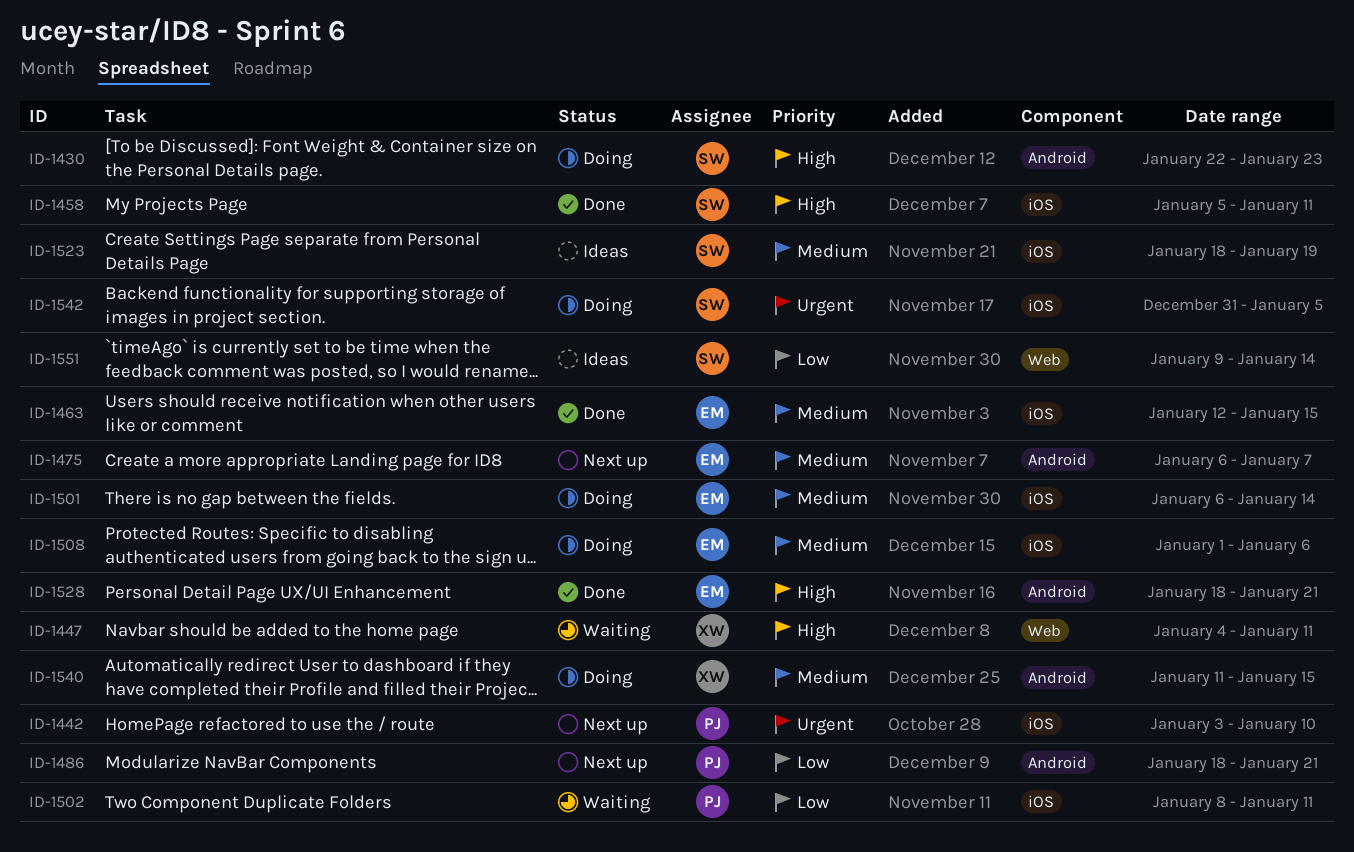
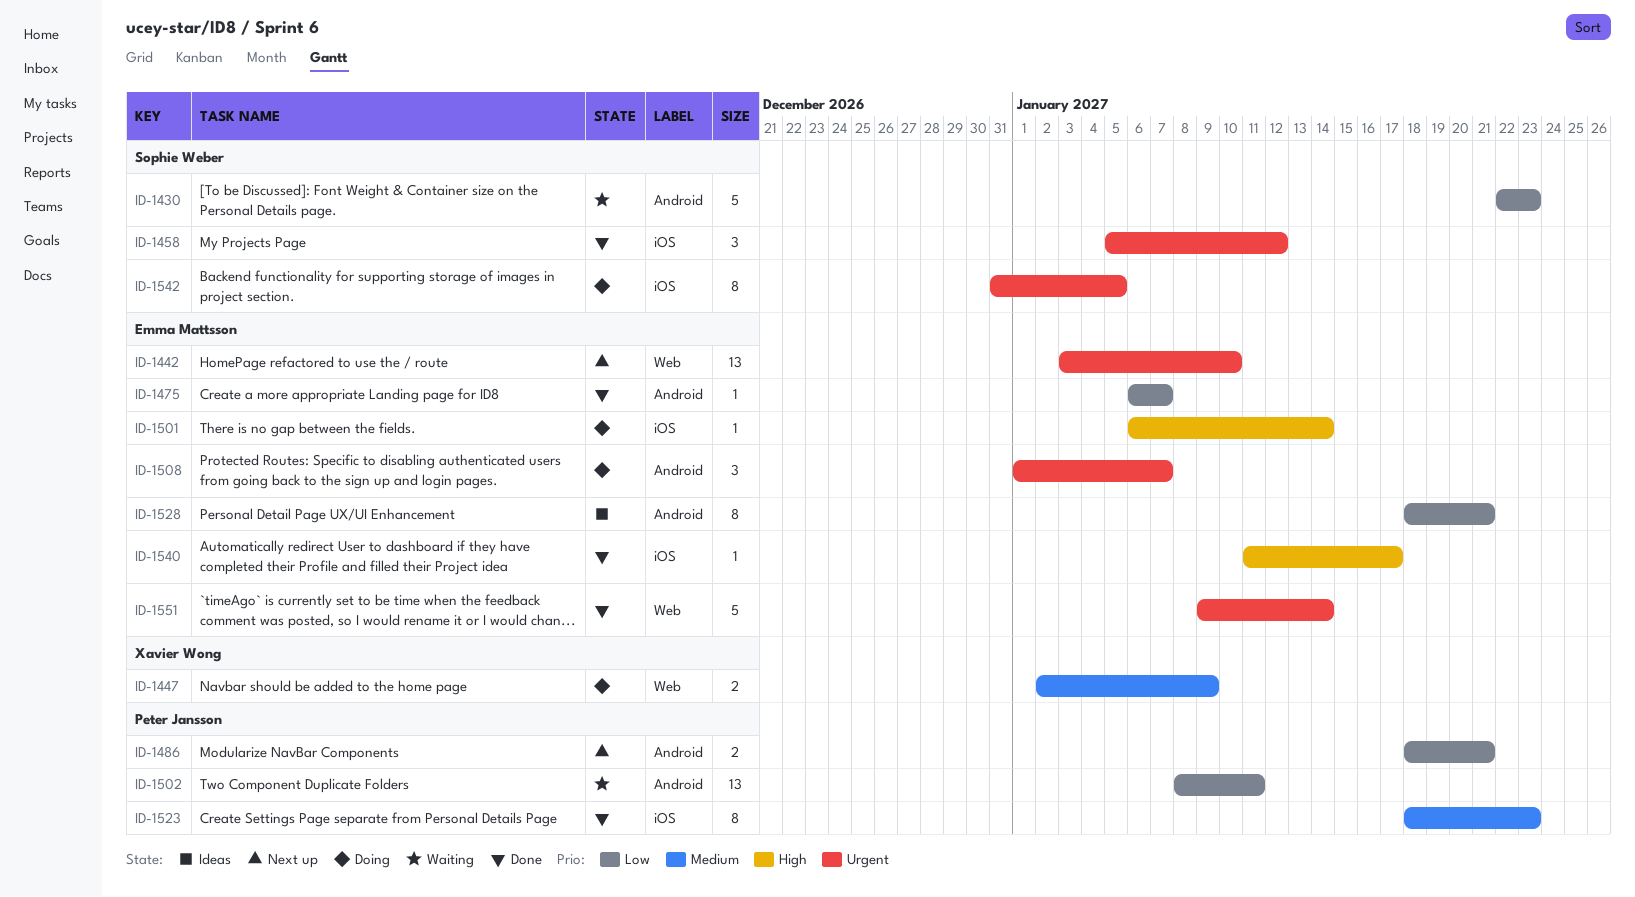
ID-1430, status: Doing -> Waiting
ID-1430, priority: High -> Low
ID-1442, owner: Peter Jansson -> Emma Mattsson
ID-1442, label: iOS -> Web
ID-1447, status: Waiting -> Doing
ID-1447, priority: High -> Medium
ID-1447, start: Jan 4 -> Jan 2
ID-1447, due: Jan 11 -> Jan 9
ID-1458, priority: High -> Urgent
ID-1458, due: Jan 11 -> Jan 12
ID-1463: present -> none
ID-1475, status: Next up -> Done
ID-1475, priority: Medium -> Low
ID-1501, priority: Medium -> High
ID-1502, label: iOS -> Android
ID-1508, priority: Medium -> Urgent
ID-1508, label: iOS -> Android
ID-1508, due: Jan 6 -> Jan 7
ID-1523, status: Ideas -> Done
ID-1523, owner: Sophie Weber -> Peter Jansson
ID-1523, due: Jan 19 -> Jan 23
ID-1528, status: Done -> Ideas
ID-1528, priority: High -> Low
ID-1540, status: Doing -> Done
ID-1540, owner: Xavier Wong -> Emma Mattsson
ID-1540, priority: Medium -> High
ID-1540, label: Android -> iOS
ID-1540, due: Jan 15 -> Jan 17
ID-1551, status: Ideas -> Done
ID-1551, owner: Sophie Weber -> Emma Mattsson
ID-1551, priority: Low -> Urgent

